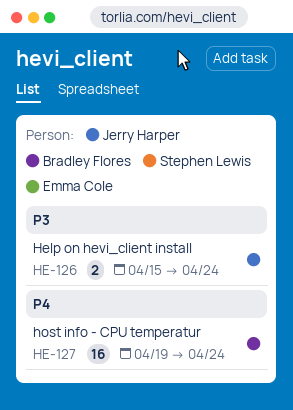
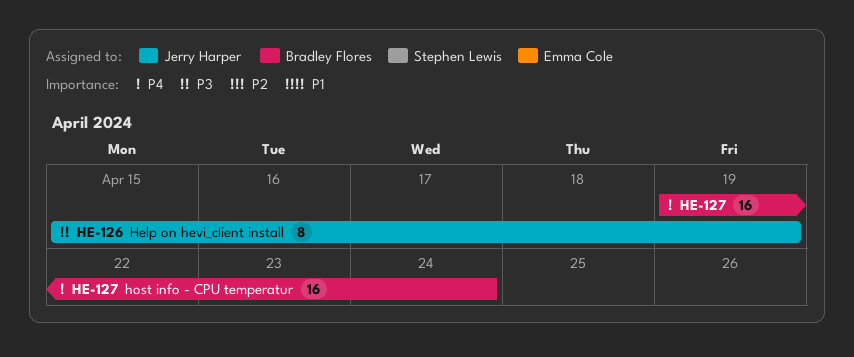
HE-126, estimate: 2 -> 8
HE-126, due: Apr 24 -> Apr 19

